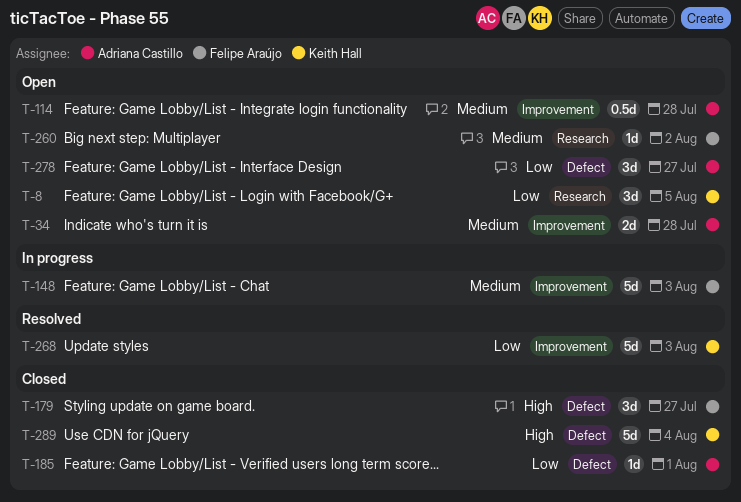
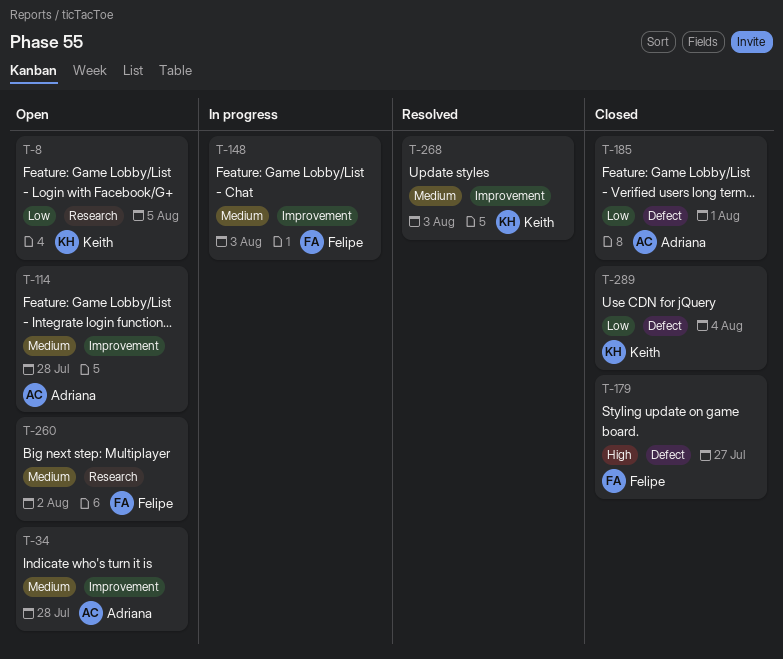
T-268, priority: Low -> Medium
T-278: present -> none
T-289, priority: High -> Low

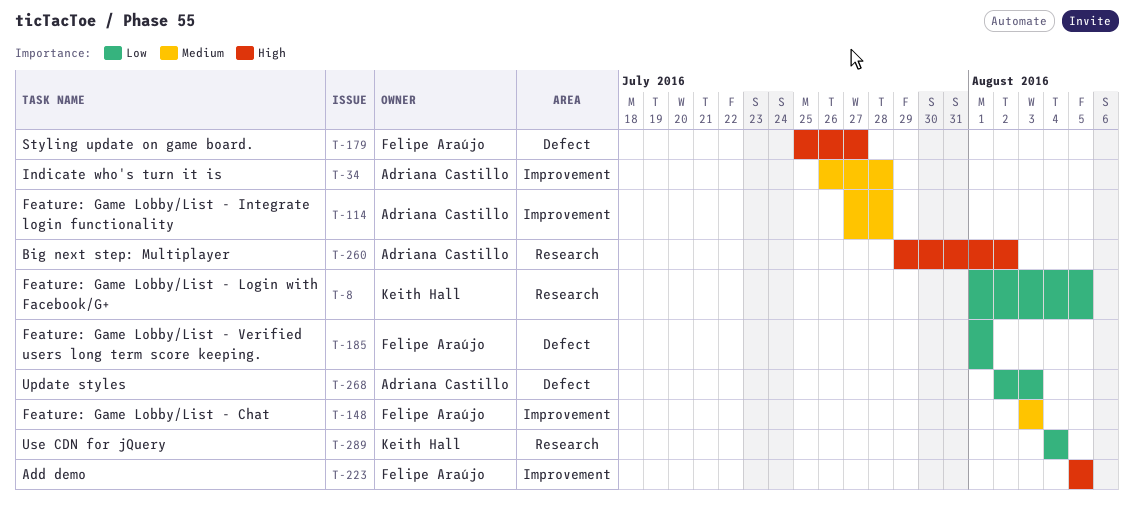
T-185, owner: Adriana Castillo -> Felipe Araújo
T-223: none -> present
T-260, owner: Felipe Araújo -> Adriana Castillo
T-260, priority: Medium -> High
T-268, owner: Keith Hall -> Adriana Castillo
T-268, priority: Medium -> Low
T-268, label: Improvement -> Defect
T-289, label: Defect -> Research

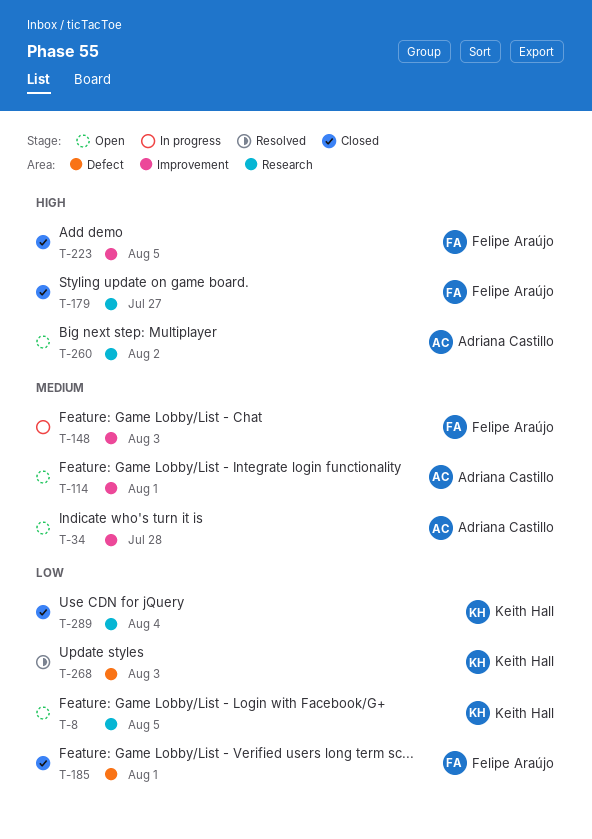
T-114, due: Jul 28 -> Aug 1
T-179, label: Defect -> Research
T-268, owner: Adriana Castillo -> Keith Hall

